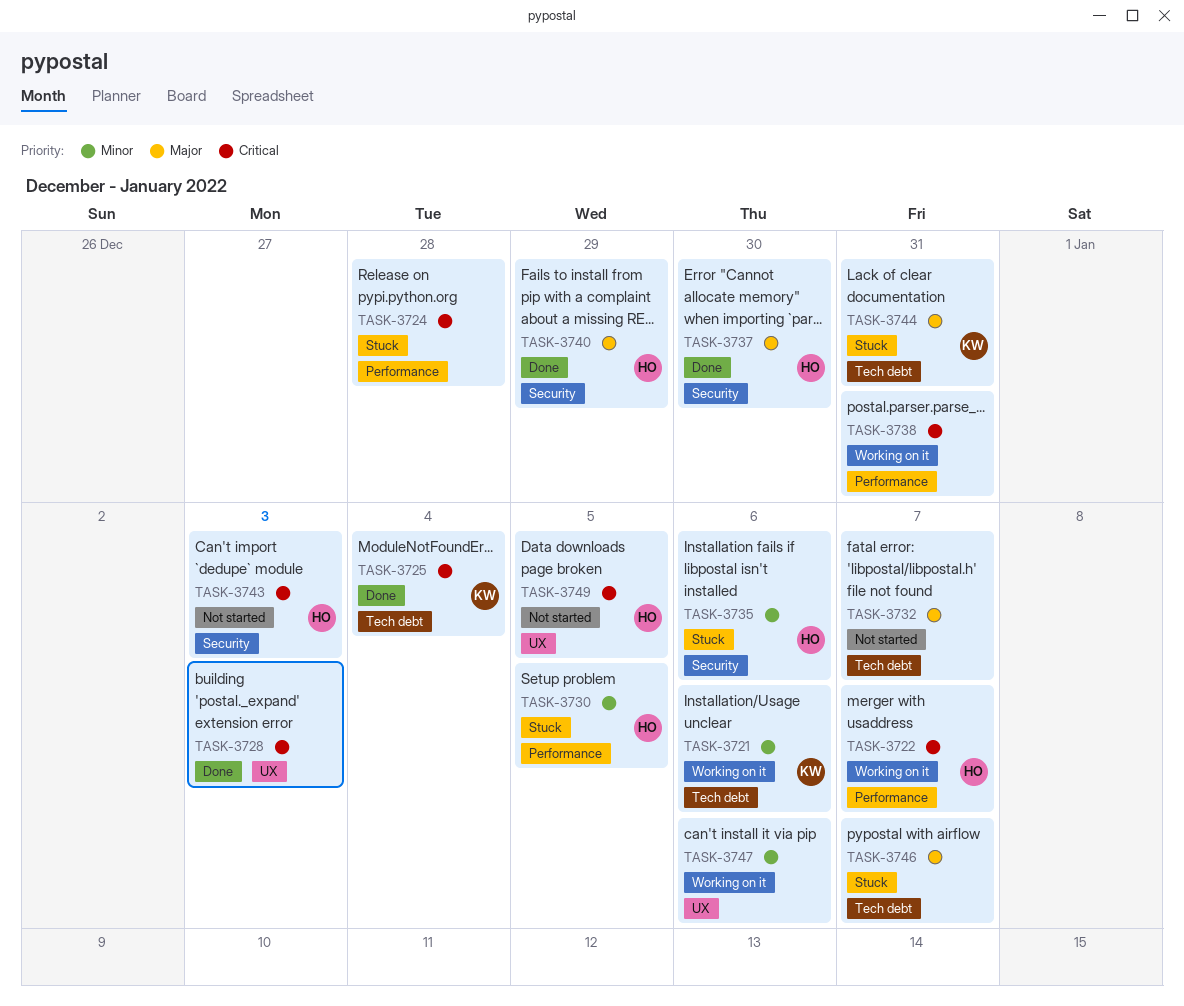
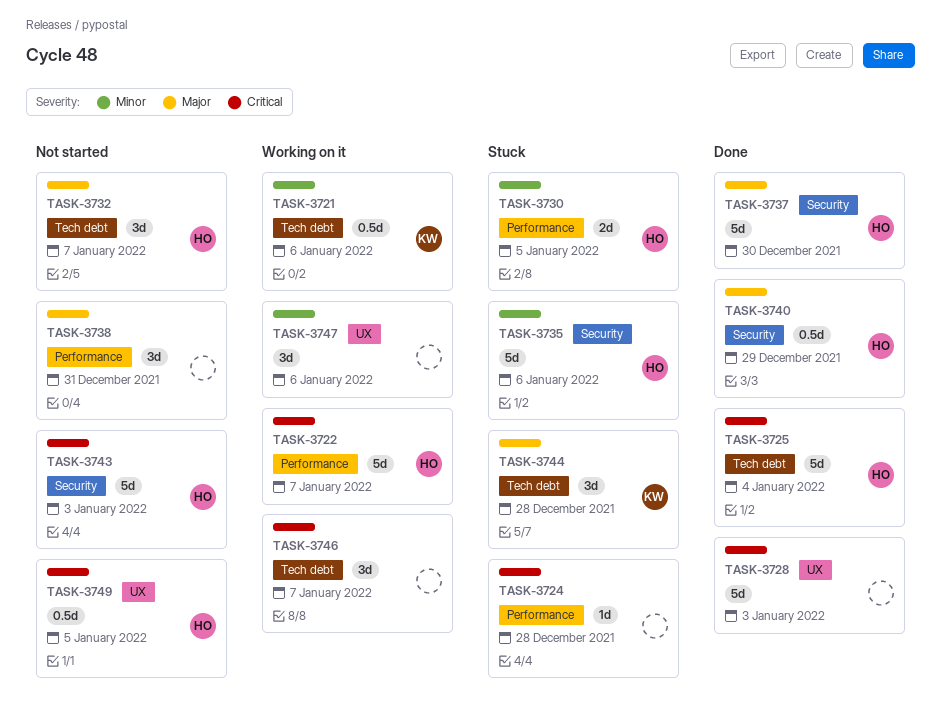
TASK-3725, owner: KW -> HO
TASK-3732, owner: none -> HO
TASK-3738, status: Working on it -> Not started
TASK-3738, priority: Critical -> Major
TASK-3744, due: Dec 31 -> Dec 28
TASK-3746, status: Stuck -> Working on it
TASK-3746, priority: Major -> Critical

